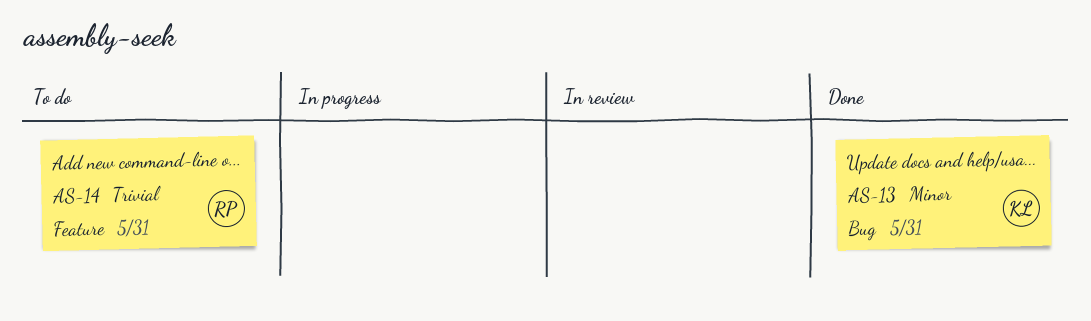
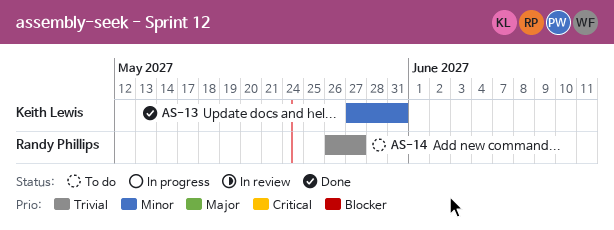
AS-14, due: May 31 -> May 27

